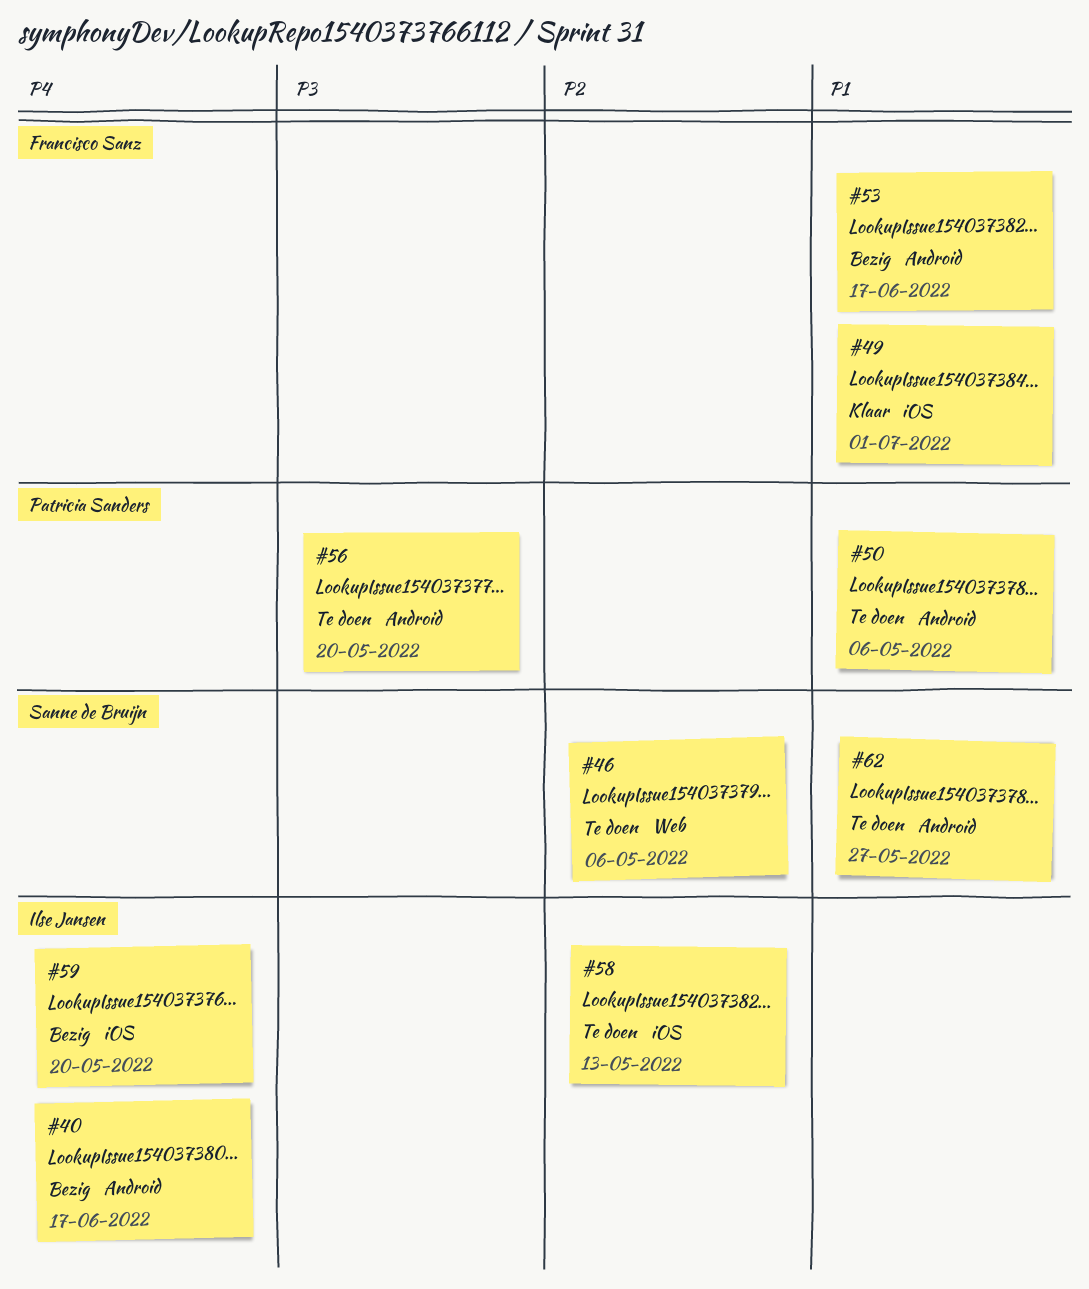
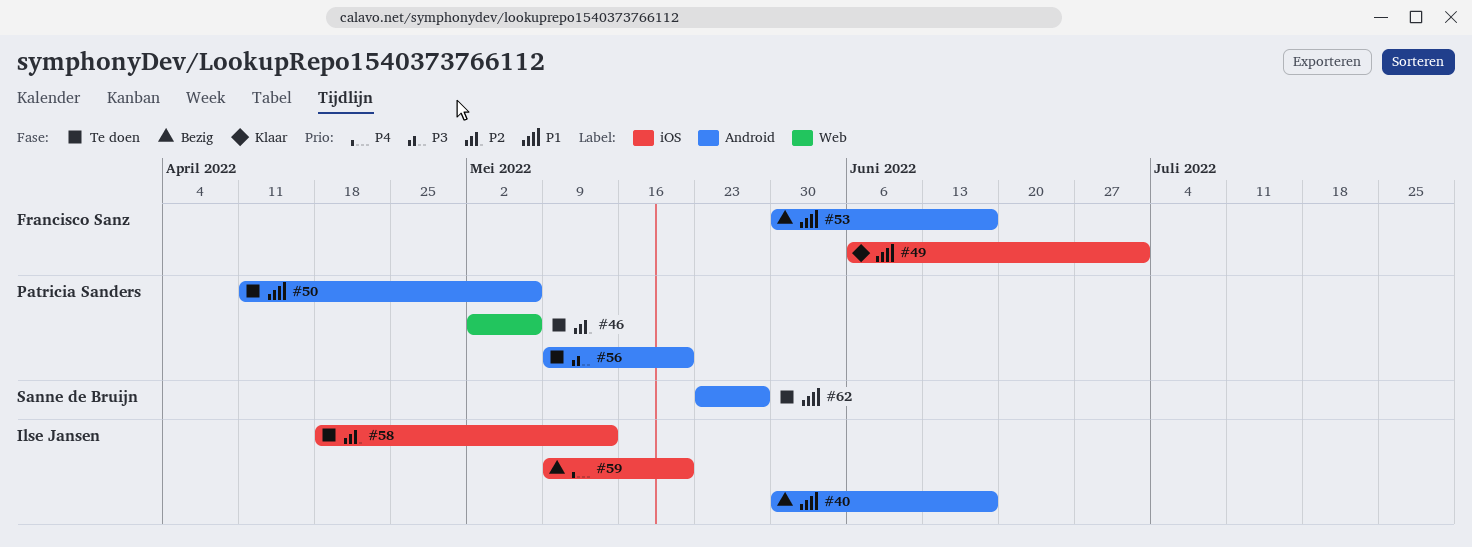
#40, priority: P4 -> P1
#46, owner: Sanne de Bruijn -> Patricia Sanders

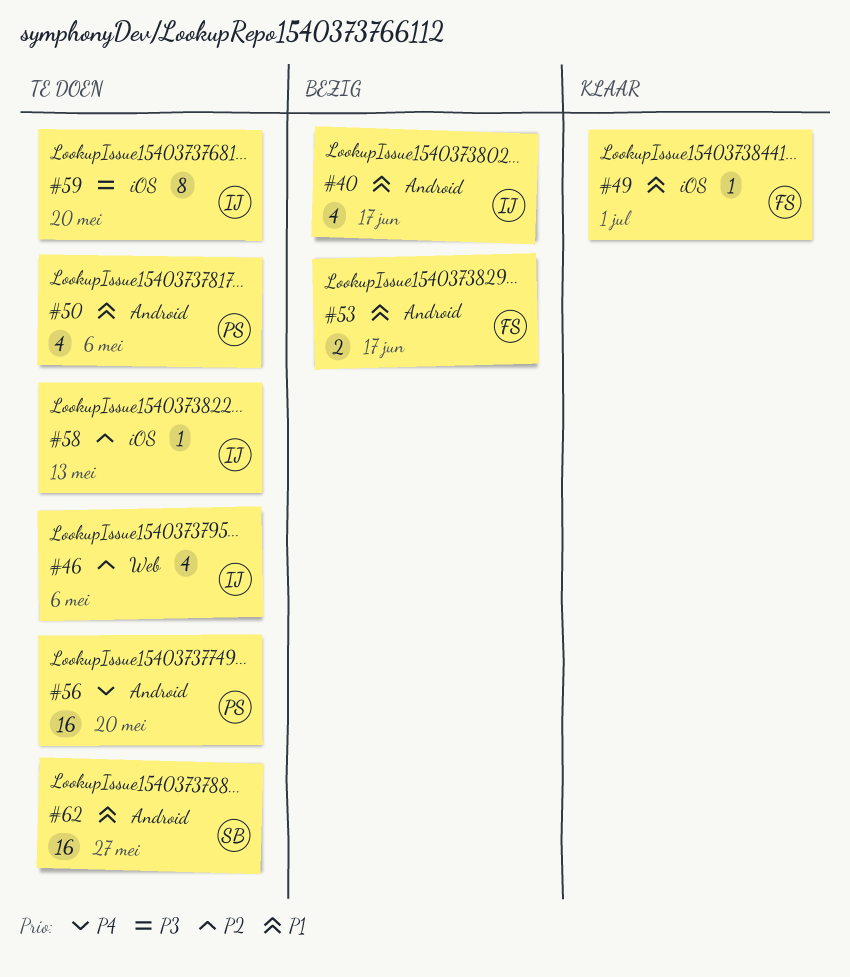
#46, owner: Patricia Sanders -> Ilse Jansen
#56, priority: P3 -> P4
#59, status: Bezig -> Te doen
#59, priority: P4 -> P3

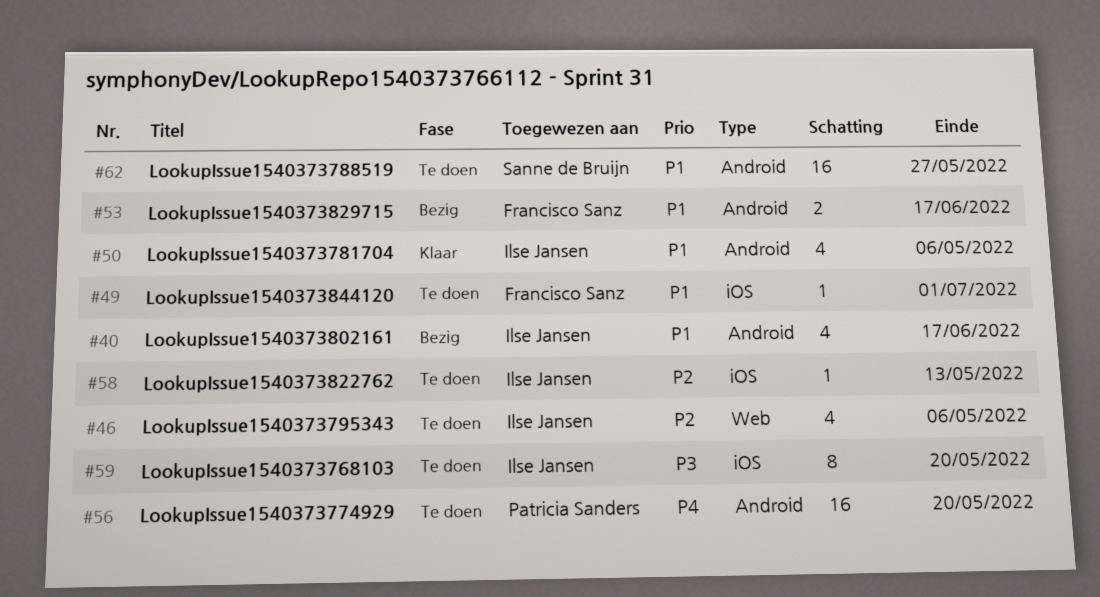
#49, status: Klaar -> Te doen
#50, status: Te doen -> Klaar
#50, owner: Patricia Sanders -> Ilse Jansen

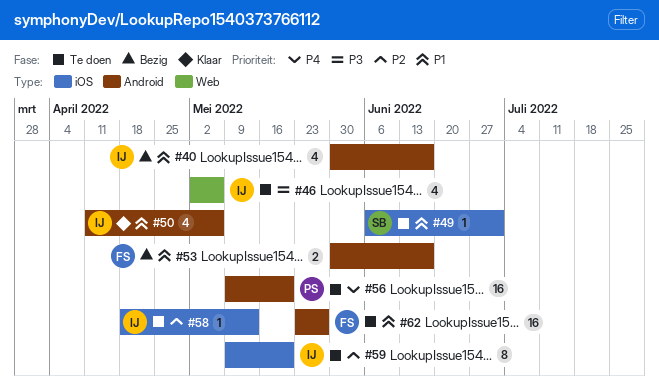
#46, priority: P2 -> P3
#49, owner: Francisco Sanz -> Sanne de Bruijn
#59, priority: P3 -> P2
#62, owner: Sanne de Bruijn -> Francisco Sanz

